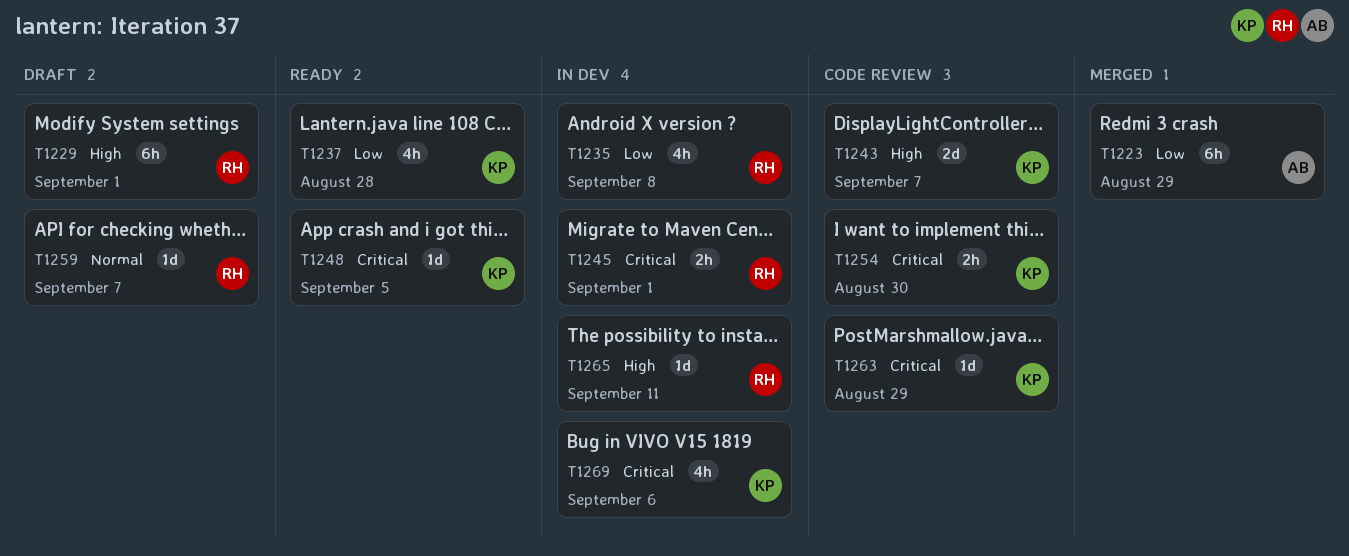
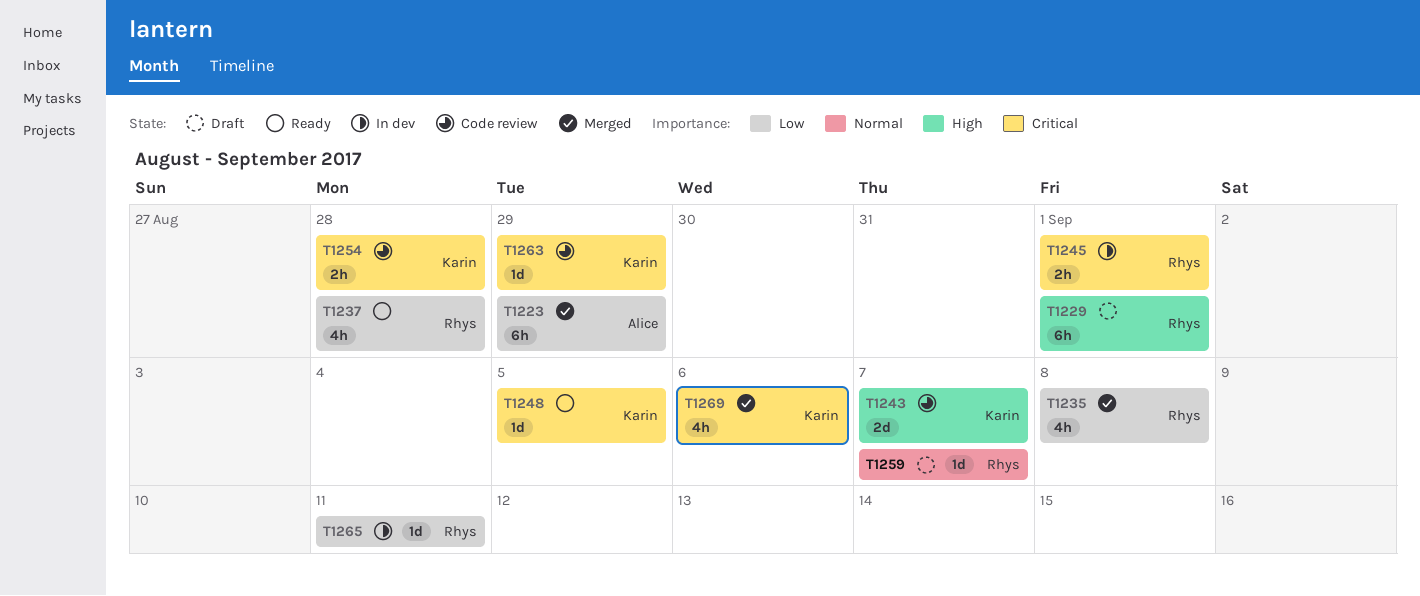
T1235, status: In dev -> Merged
T1237, owner: Karin -> Rhys
T1254, due: Aug 30 -> Aug 28
T1265, priority: High -> Low
T1269, status: In dev -> Merged

